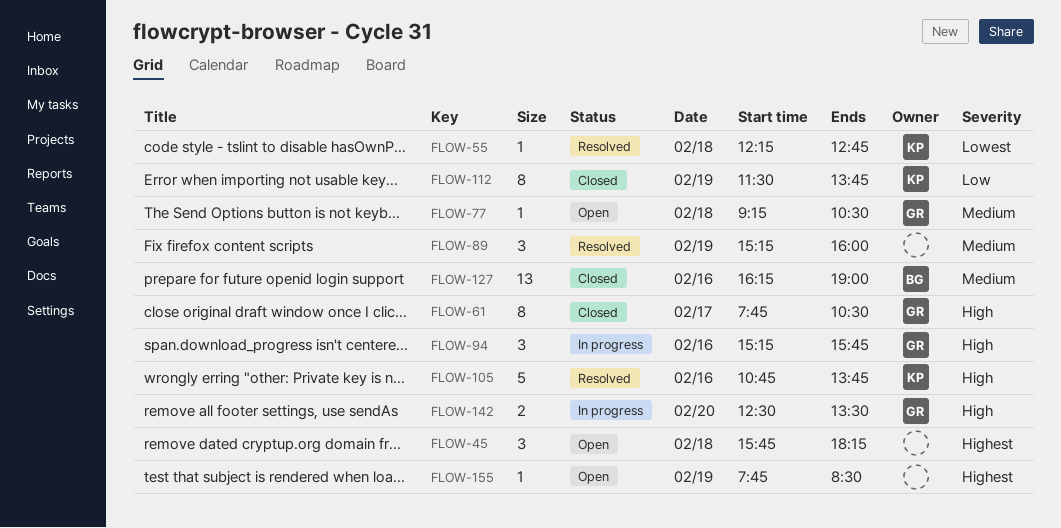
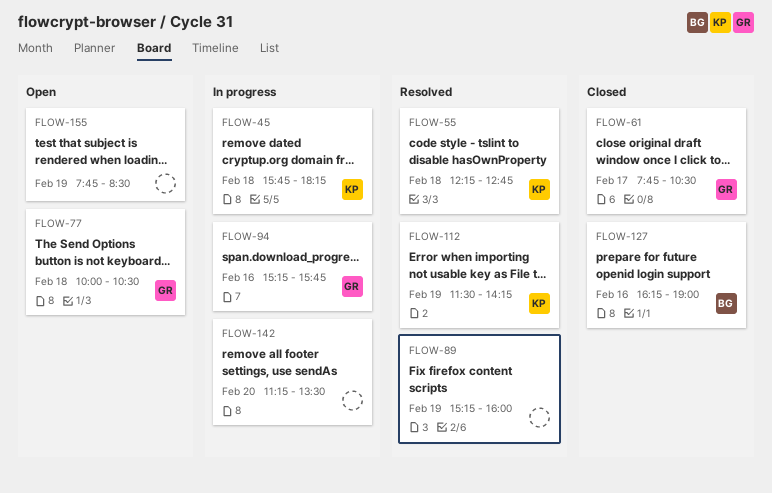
FLOW-45, status: Open -> In progress
FLOW-45, owner: none -> KP
FLOW-77, begins: 09:15 -> 10:00
FLOW-105: present -> none
FLOW-112, status: Closed -> Resolved
FLOW-112, ends: 13:45 -> 14:15
FLOW-142, owner: GR -> none
FLOW-142, begins: 12:30 -> 11:15

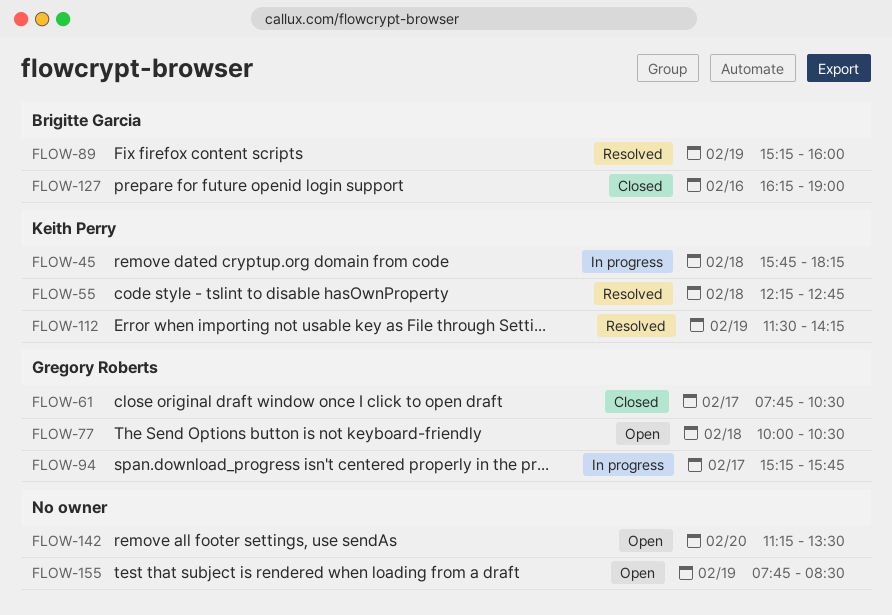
FLOW-89, owner: none -> Brigitte Garcia
FLOW-94, day: Feb 16 -> Feb 17
FLOW-142, status: In progress -> Open

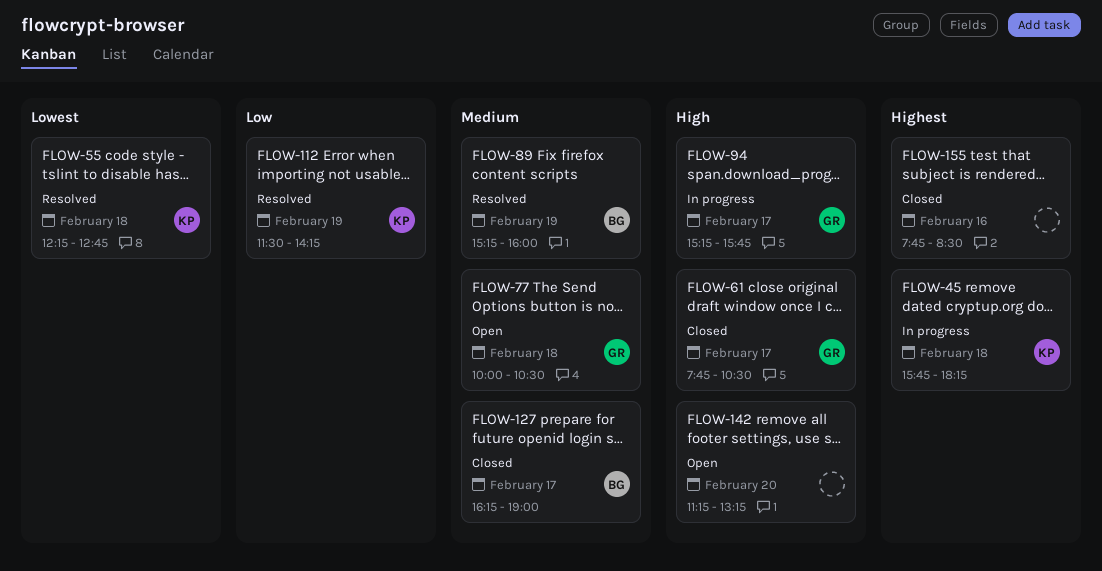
FLOW-127, day: Feb 16 -> Feb 17
FLOW-142, ends: 13:30 -> 13:15
FLOW-155, status: Open -> Closed
FLOW-155, day: Feb 19 -> Feb 16

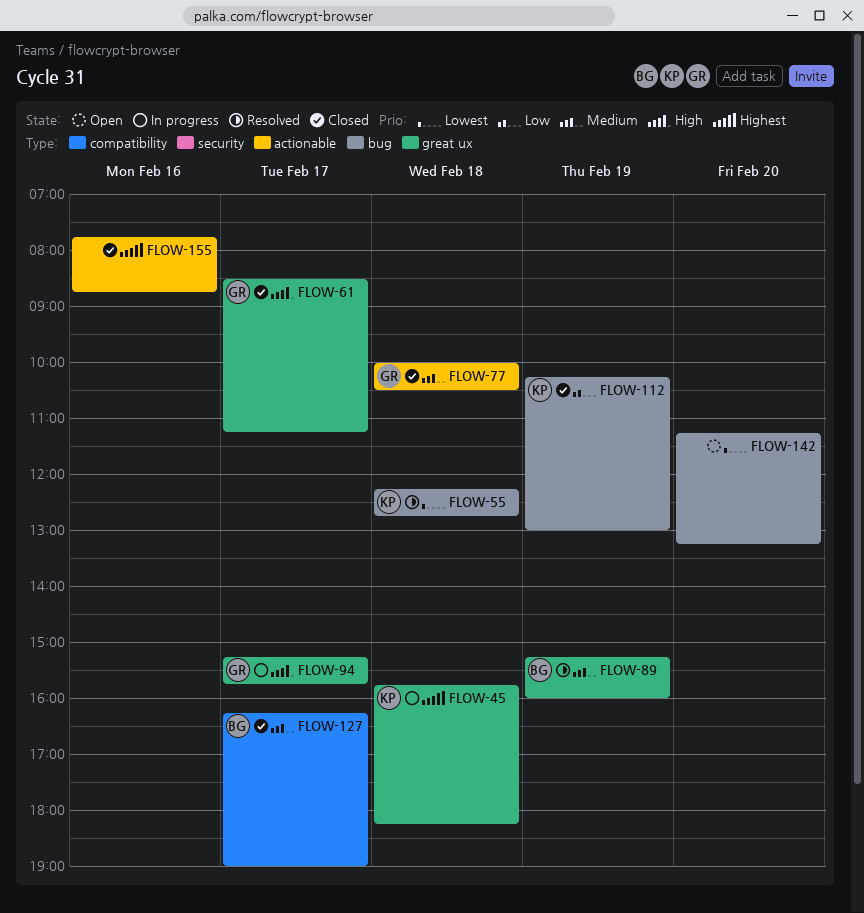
FLOW-61, begins: 07:45 -> 08:30
FLOW-61, ends: 10:30 -> 11:15
FLOW-77, status: Open -> Closed
FLOW-112, status: Resolved -> Closed
FLOW-112, begins: 11:30 -> 10:15
FLOW-112, ends: 14:15 -> 13:00
FLOW-142, priority: High -> Lowest
FLOW-155, ends: 08:30 -> 08:45

